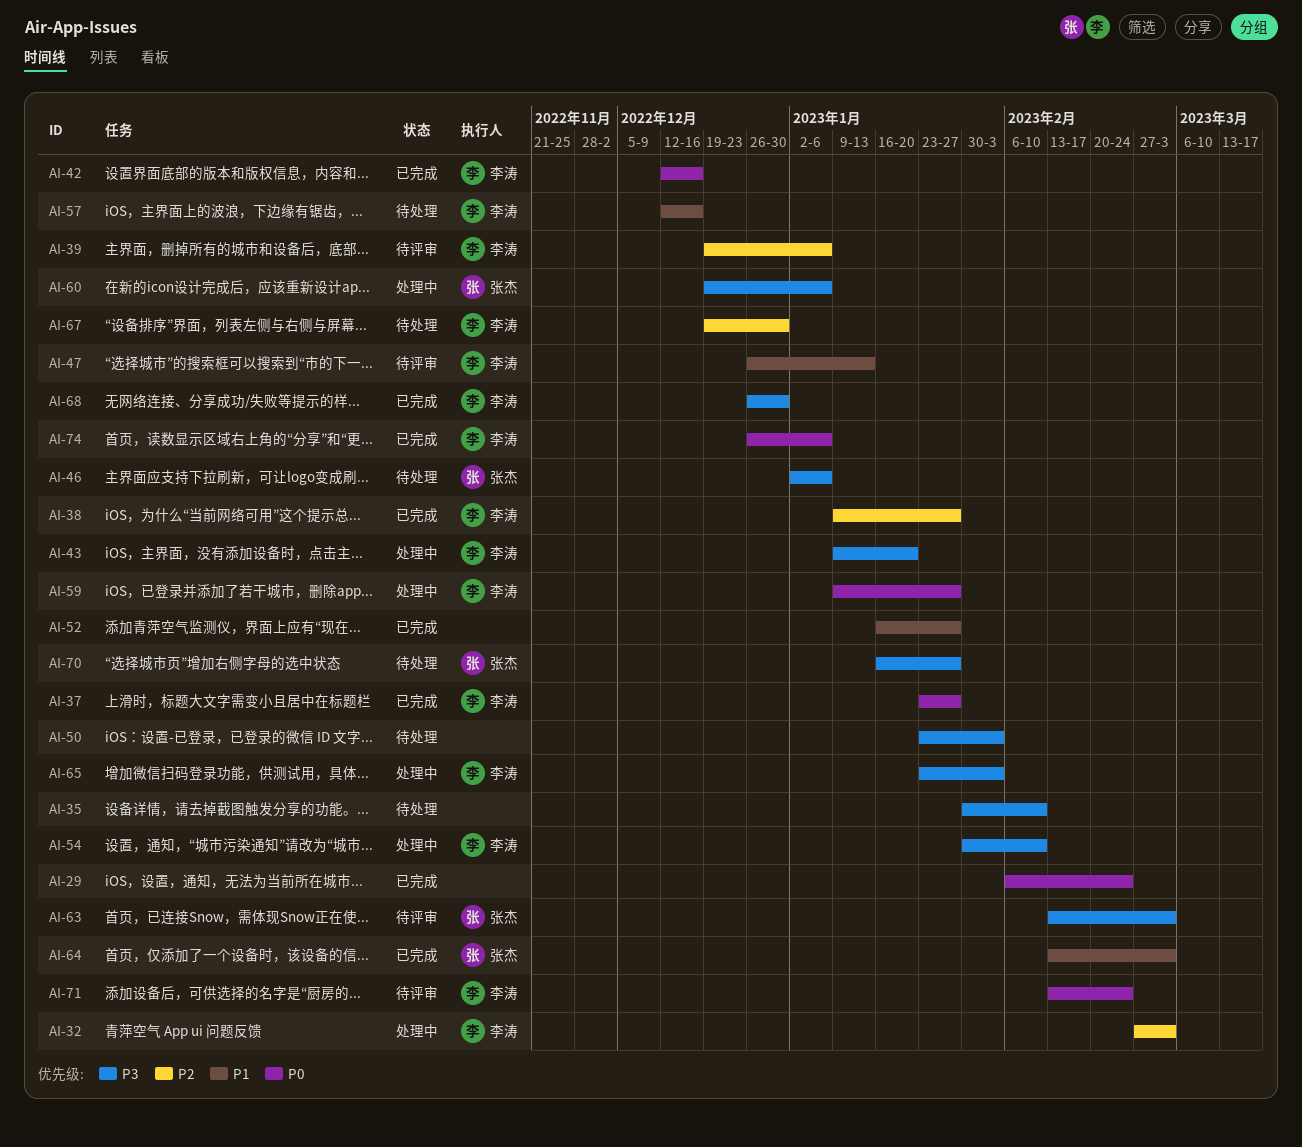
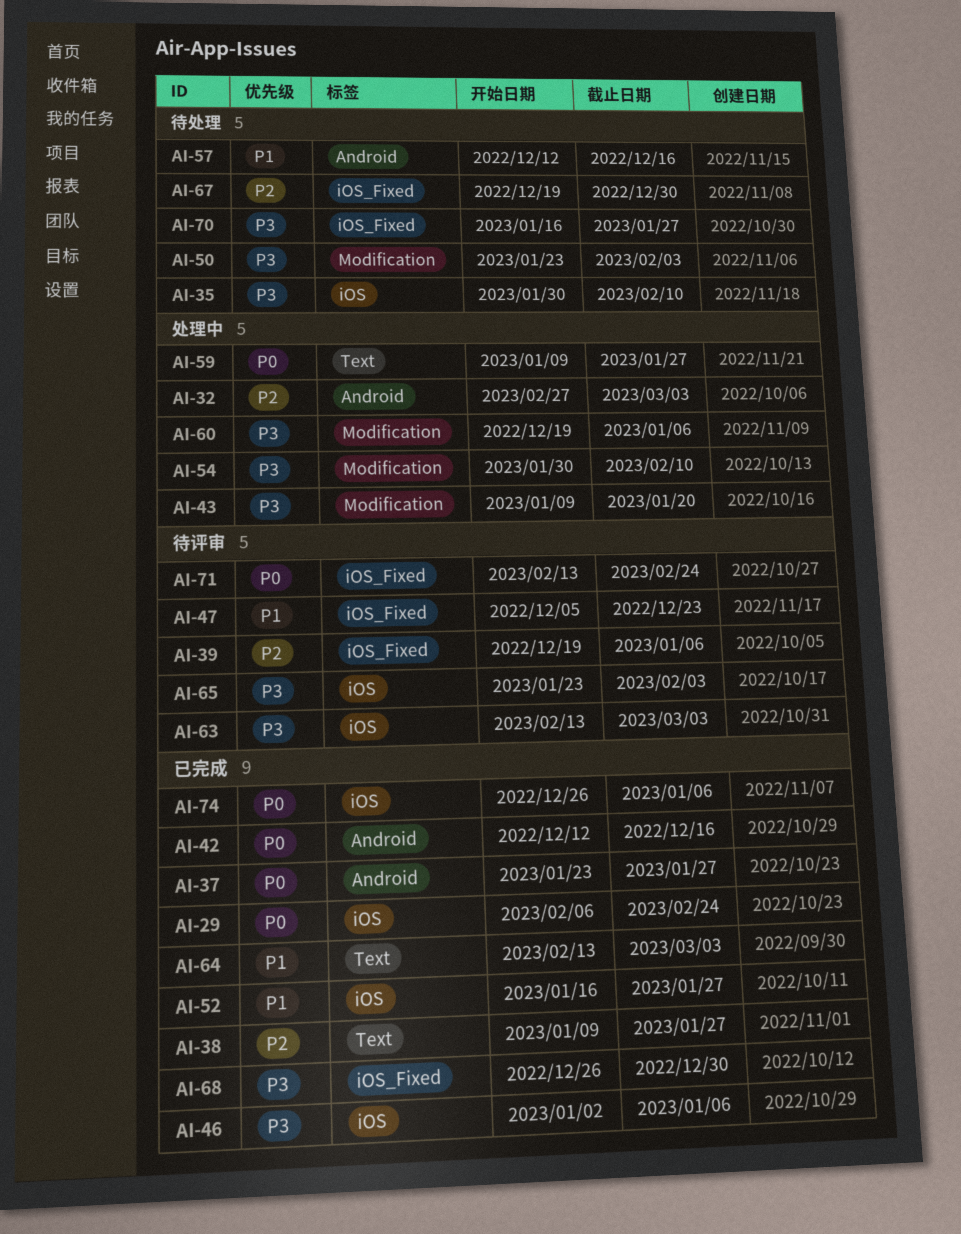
AI-46, status: 待处理 -> 已完成
AI-47, start: Dec 26 -> Dec 5
AI-47, due: Jan 13 -> Dec 23
AI-65, status: 处理中 -> 待评审

